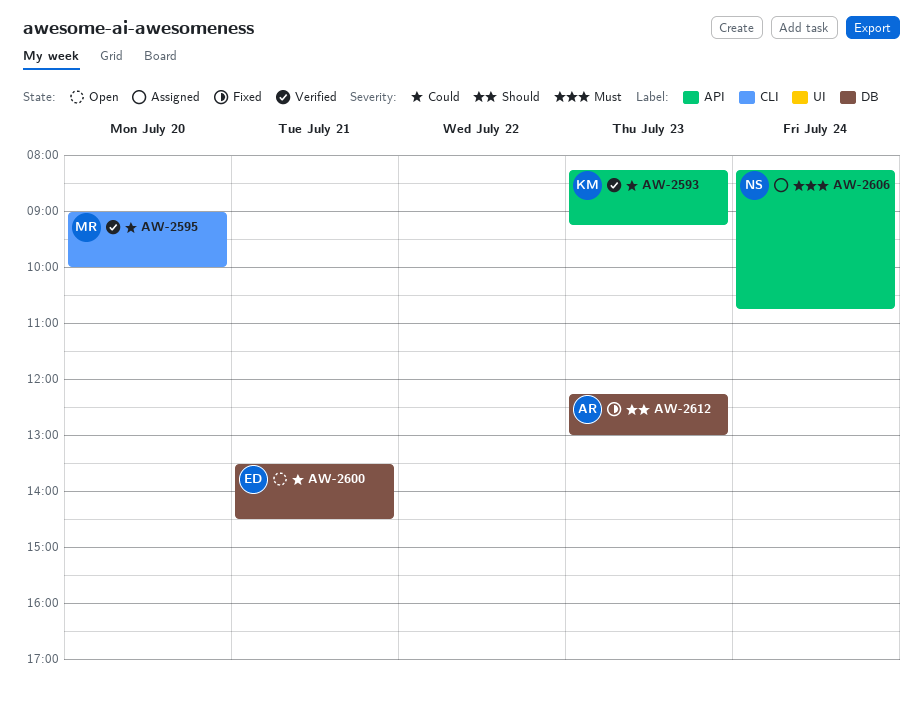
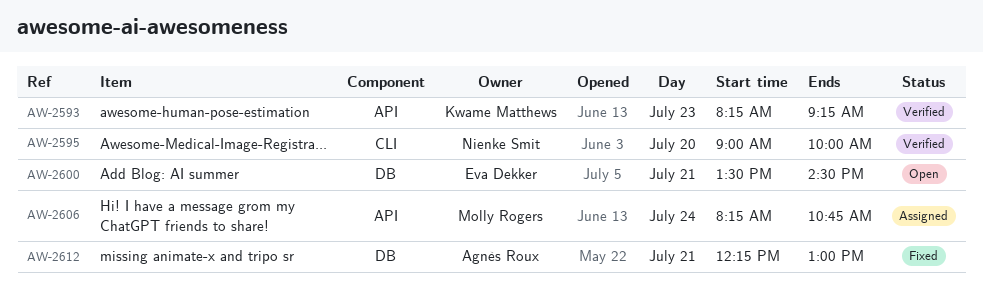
AW-2595, owner: Molly Rogers -> Nienke Smit
AW-2606, owner: Nienke Smit -> Molly Rogers
AW-2612, day: Jul 23 -> Jul 21

